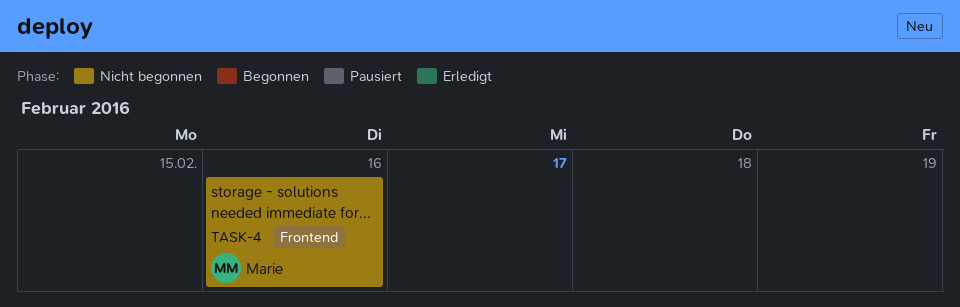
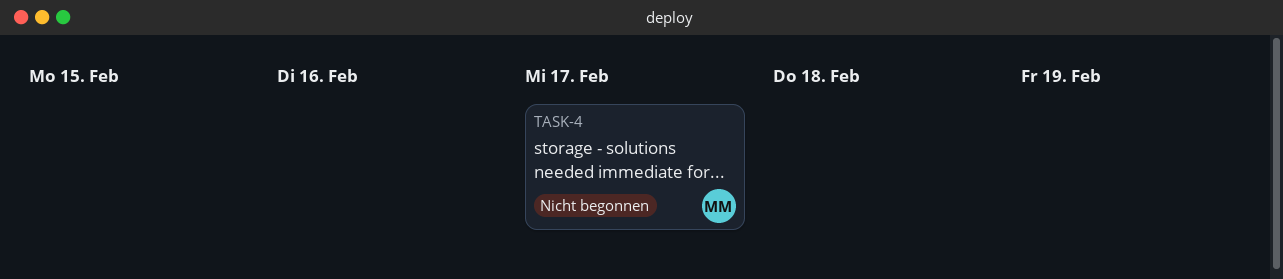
TASK-4, due: Feb 16 -> Feb 17

